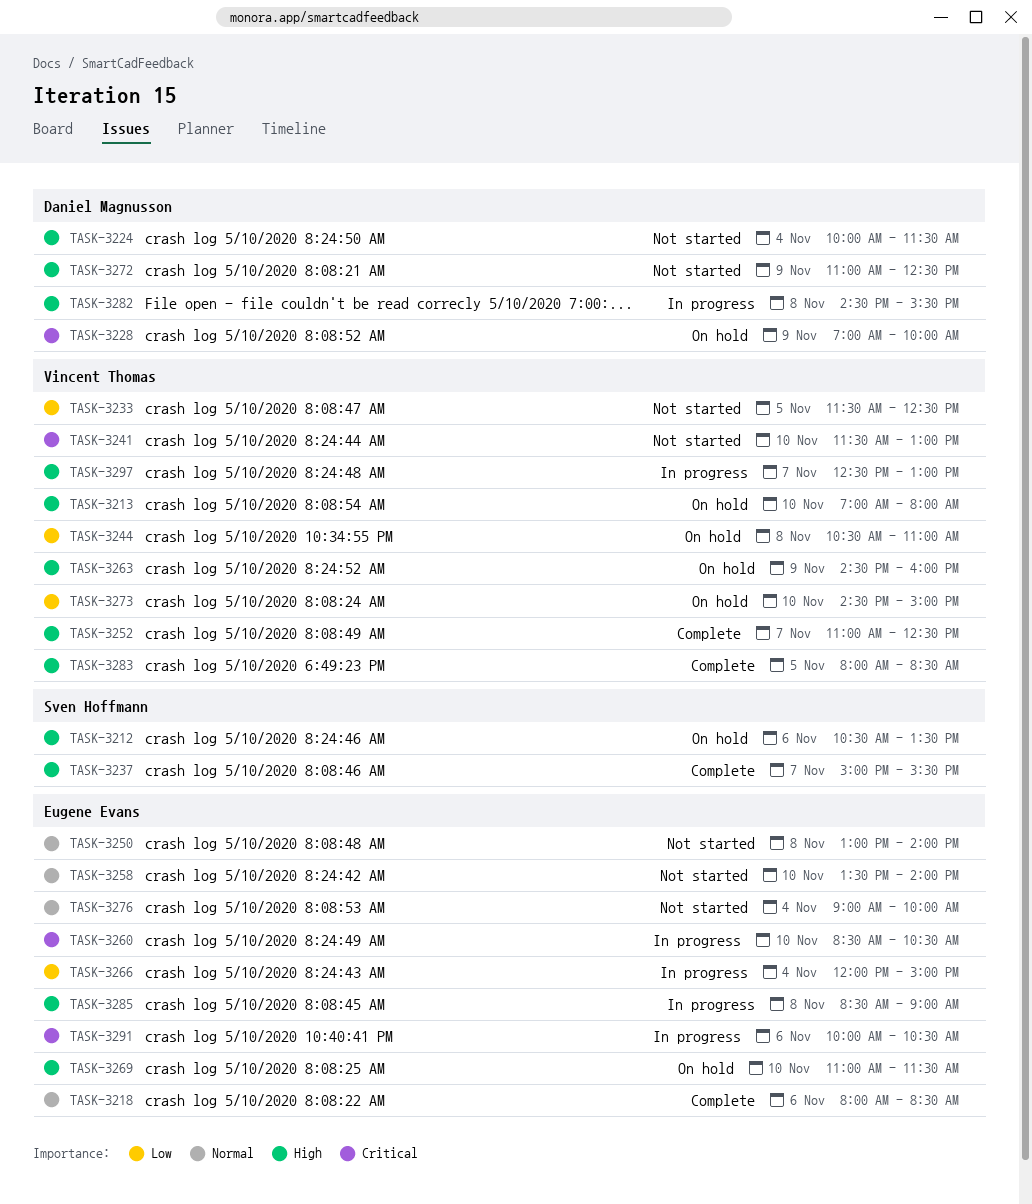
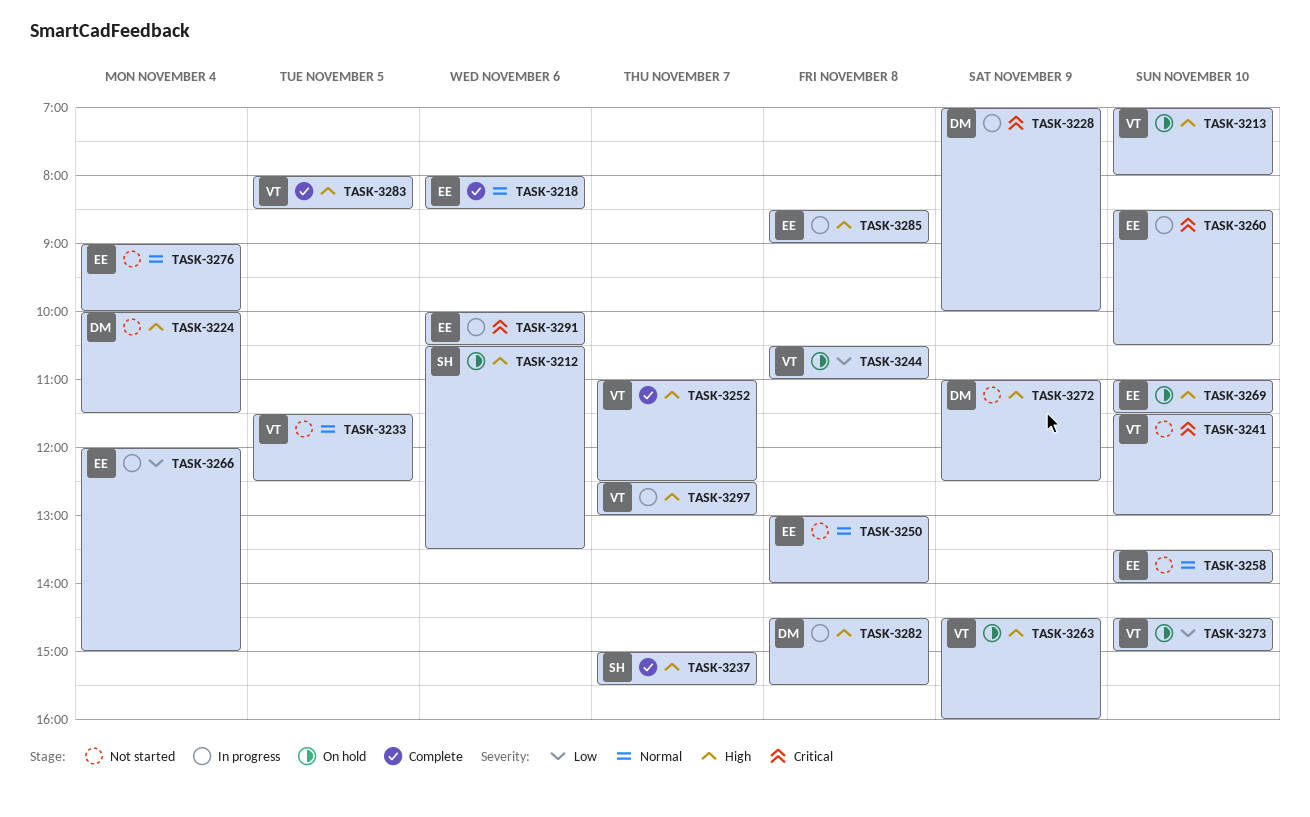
TASK-3228, status: On hold -> In progress
TASK-3233, priority: Low -> Normal

